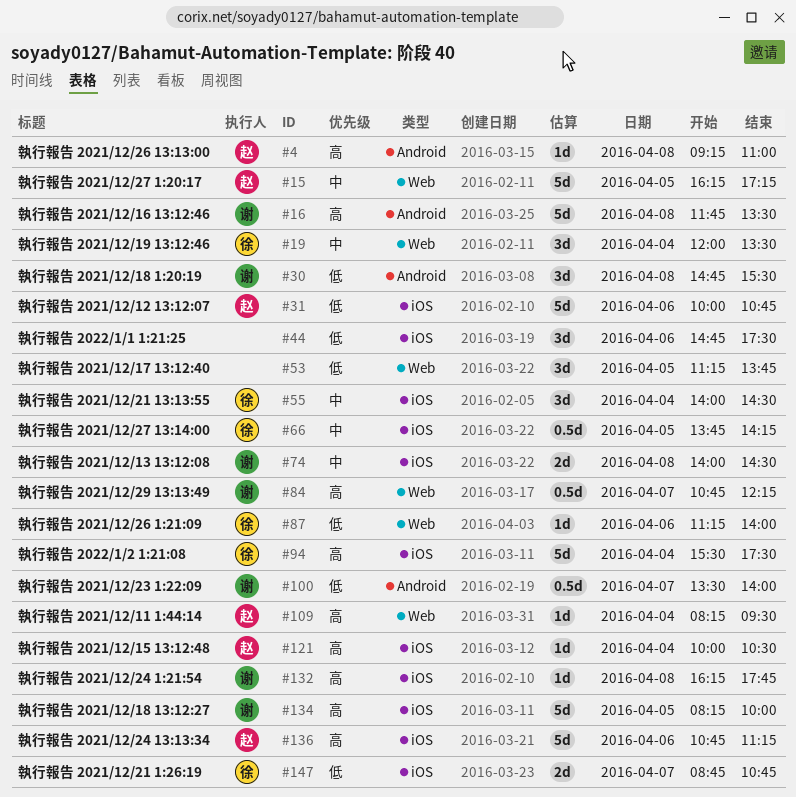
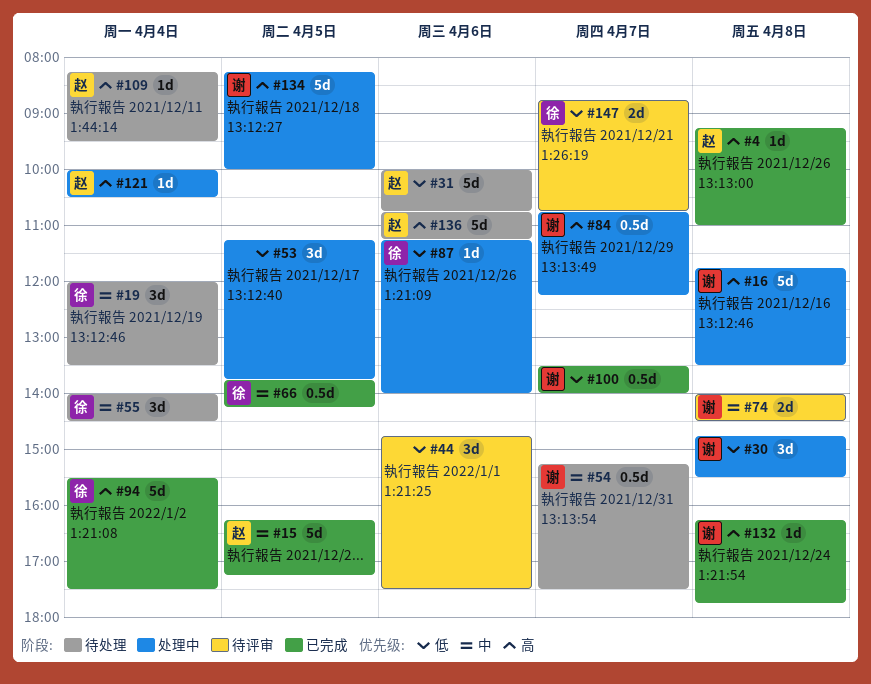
#54: none -> present

